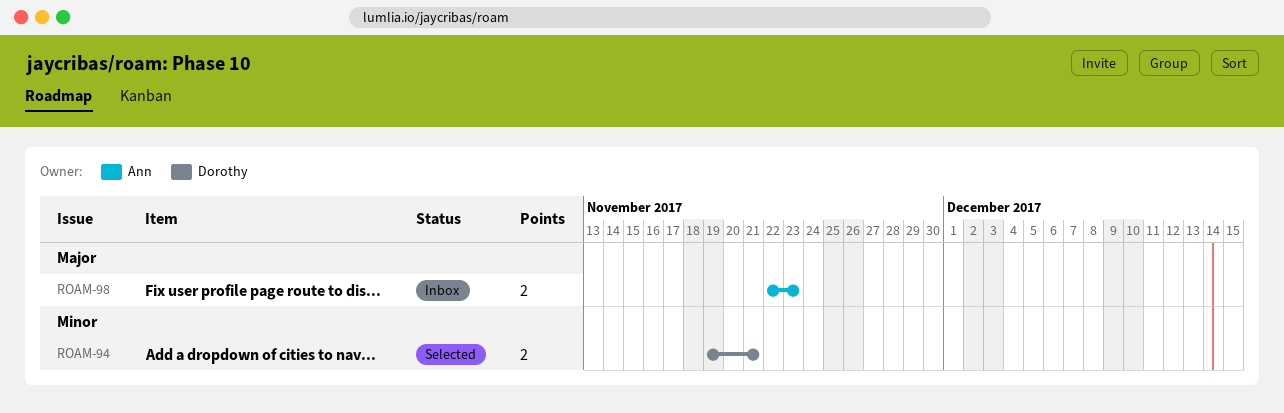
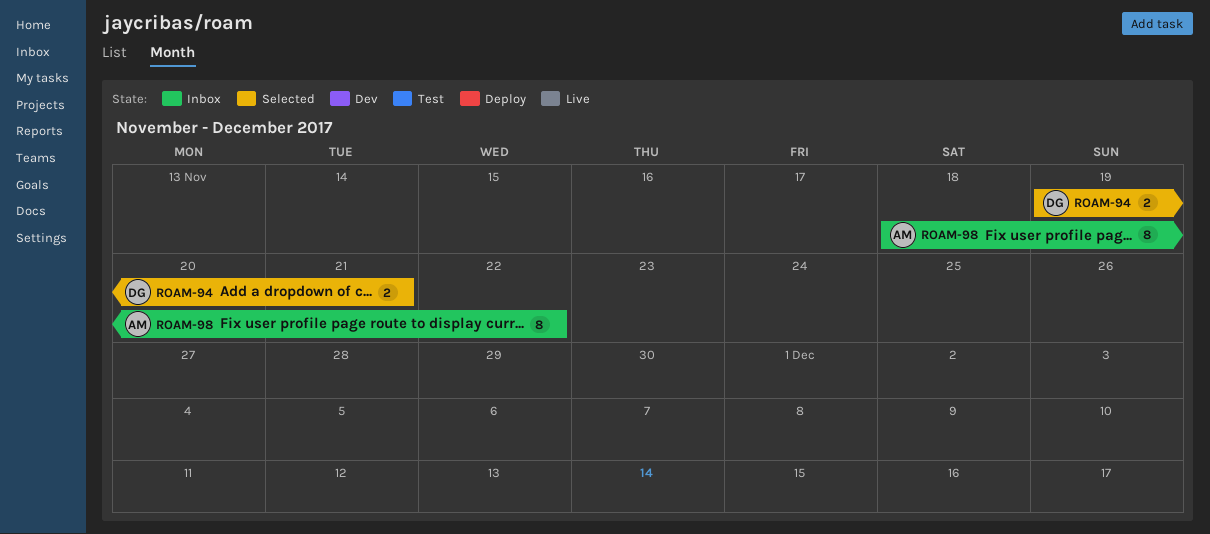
ROAM-98, estimate: 2 -> 8
ROAM-98, start: Nov 22 -> Nov 18
ROAM-98, due: Nov 23 -> Nov 22

